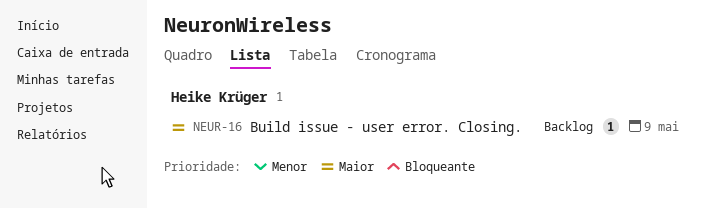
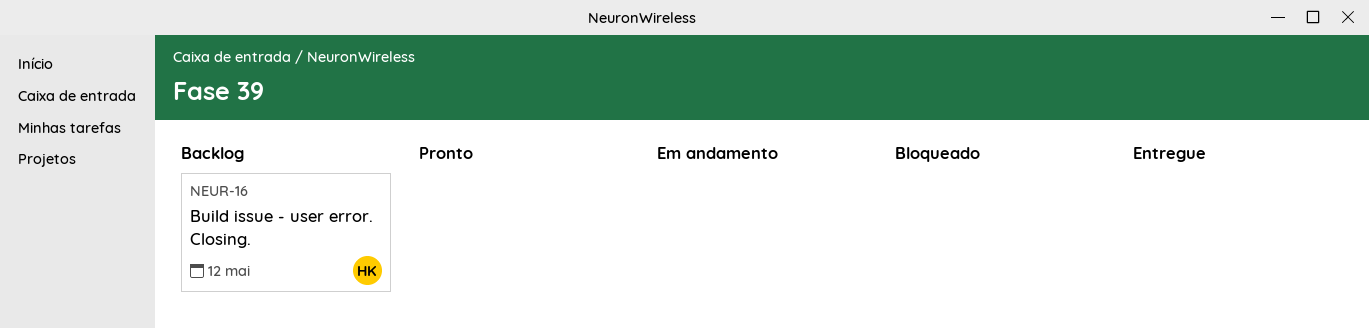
NEUR-16, due: May 9 -> May 12

